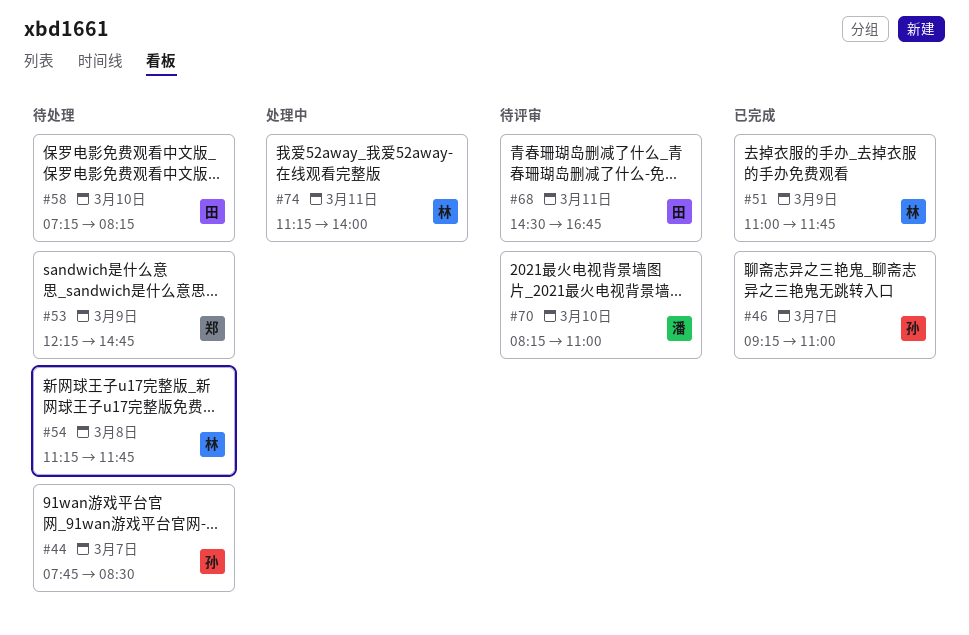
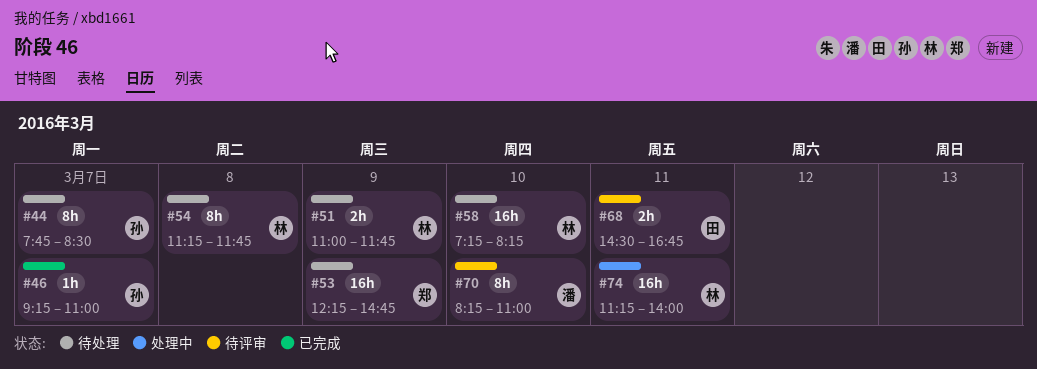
#51, status: 已完成 -> 待处理
#58, owner: 田 -> 林

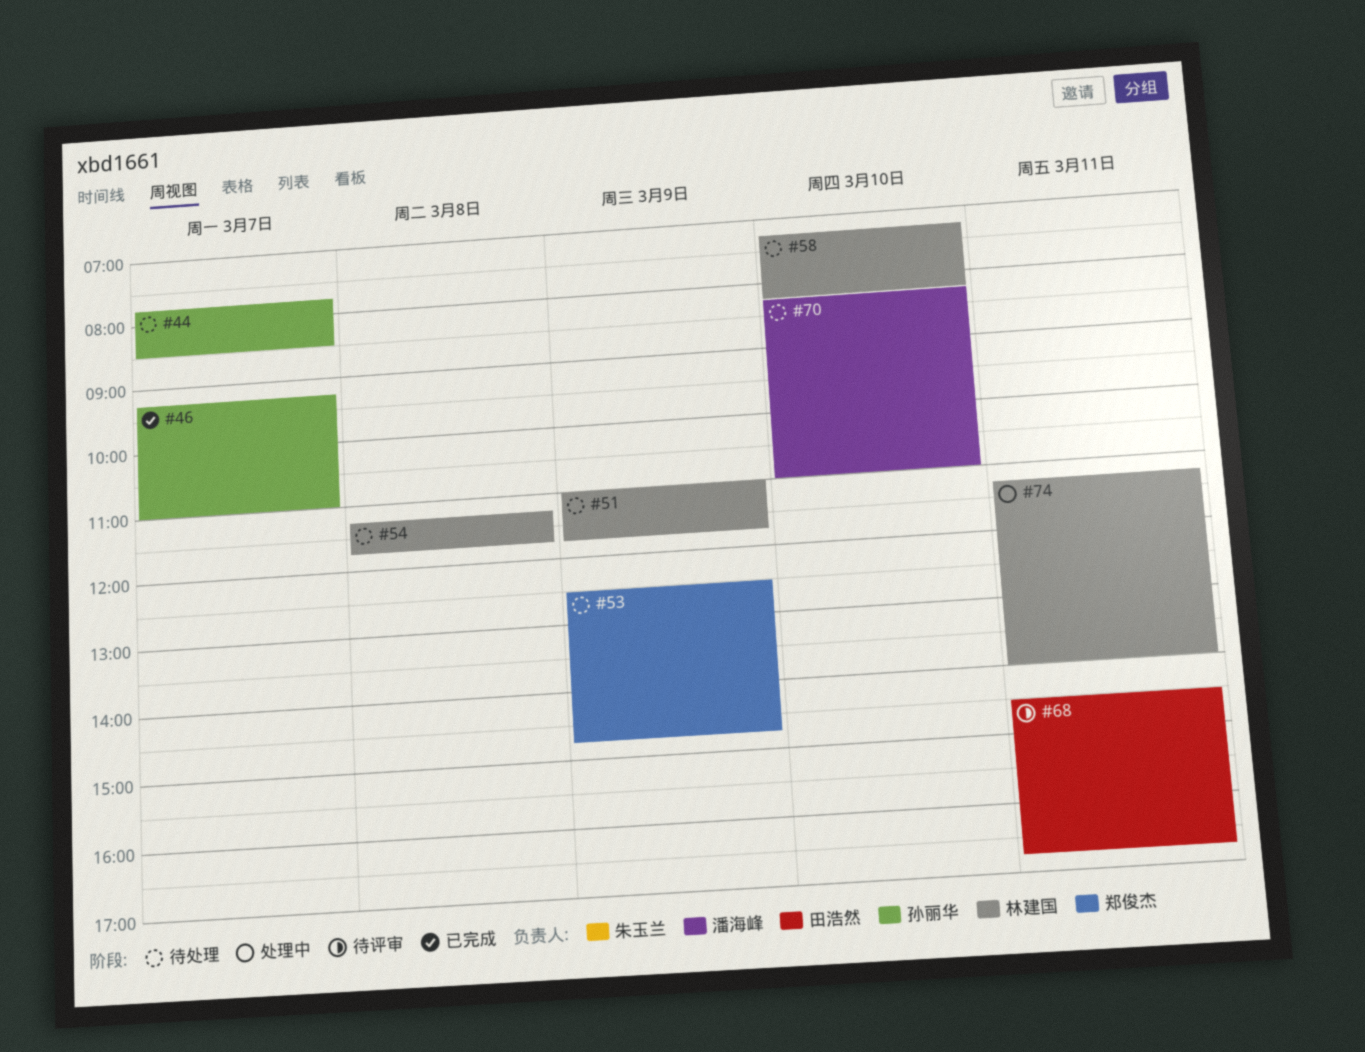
#53, begins: 12:15 -> 12:30
#70, status: 待评审 -> 待处理

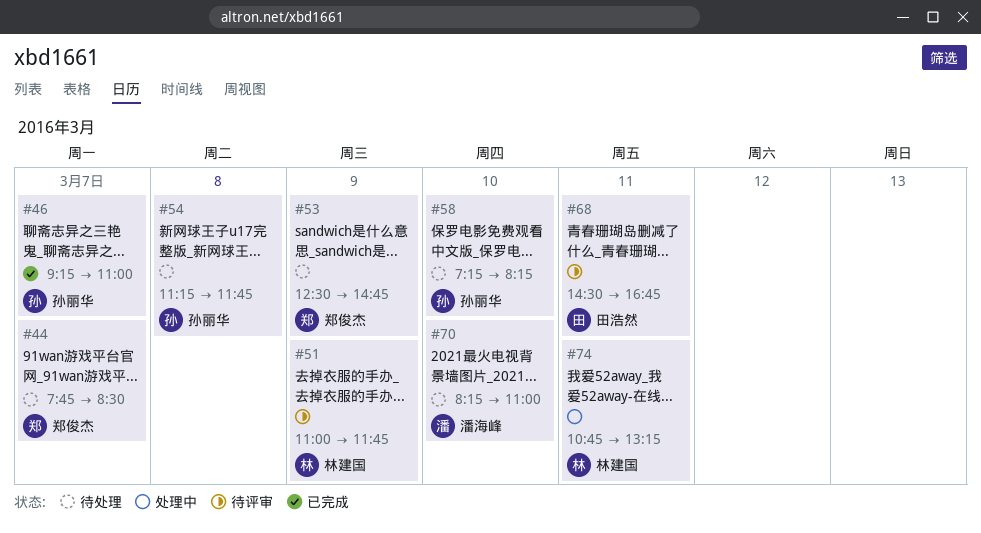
#44, owner: 孙丽华 -> 郑俊杰
#51, status: 待处理 -> 待评审
#54, owner: 林建国 -> 孙丽华
#58, owner: 林建国 -> 孙丽华
#74, begins: 11:15 -> 10:45
#74, ends: 14:00 -> 13:15

